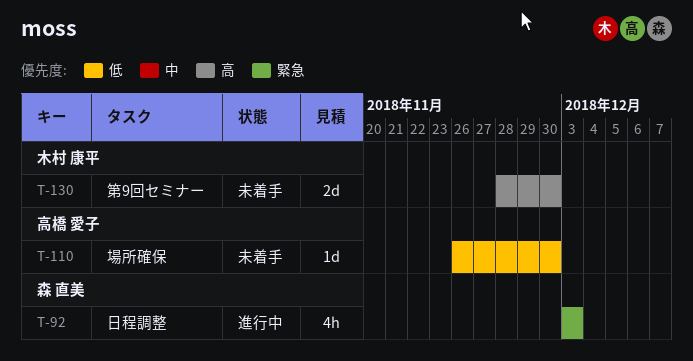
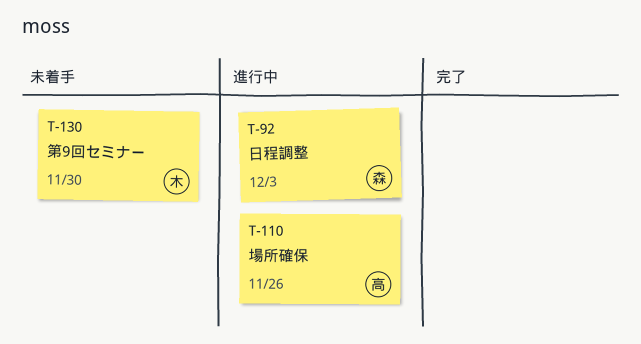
T-110, status: 未着手 -> 進行中
T-110, due: Nov 30 -> Nov 26

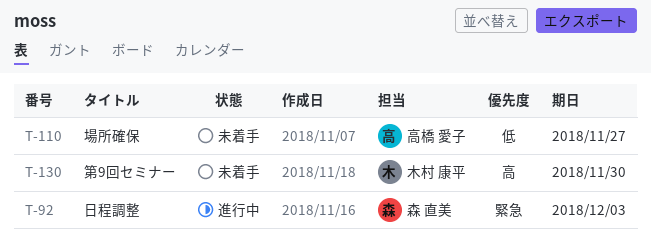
T-110, status: 進行中 -> 未着手
T-110, due: Nov 26 -> Nov 27

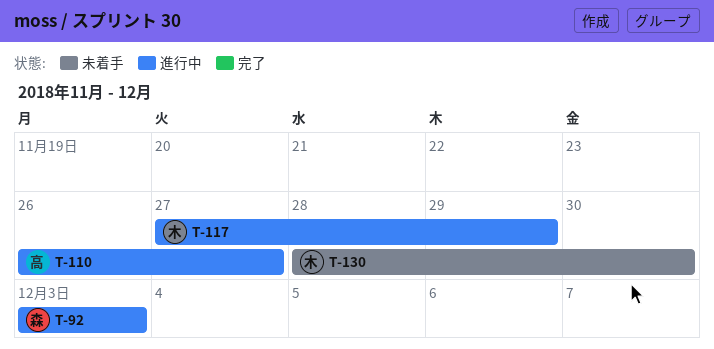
T-110, status: 未着手 -> 進行中
T-117: none -> present

